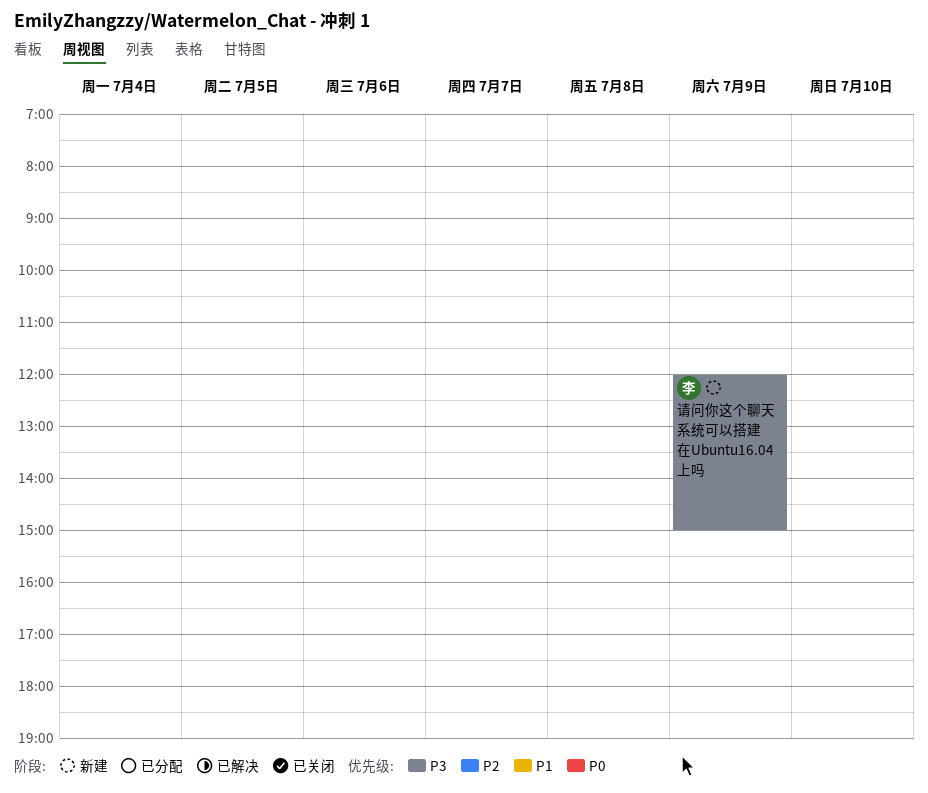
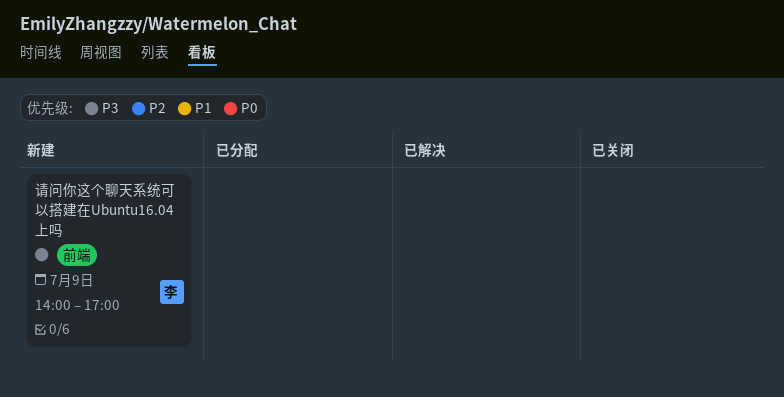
请问你这个聊天系统可以搭建在Ubuntu16.04上吗, begins: 12:00 -> 14:00
请问你这个聊天系统可以搭建在Ubuntu16.04上吗, ends: 15:00 -> 17:00

